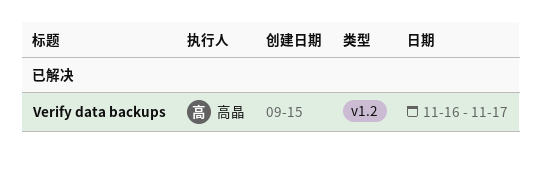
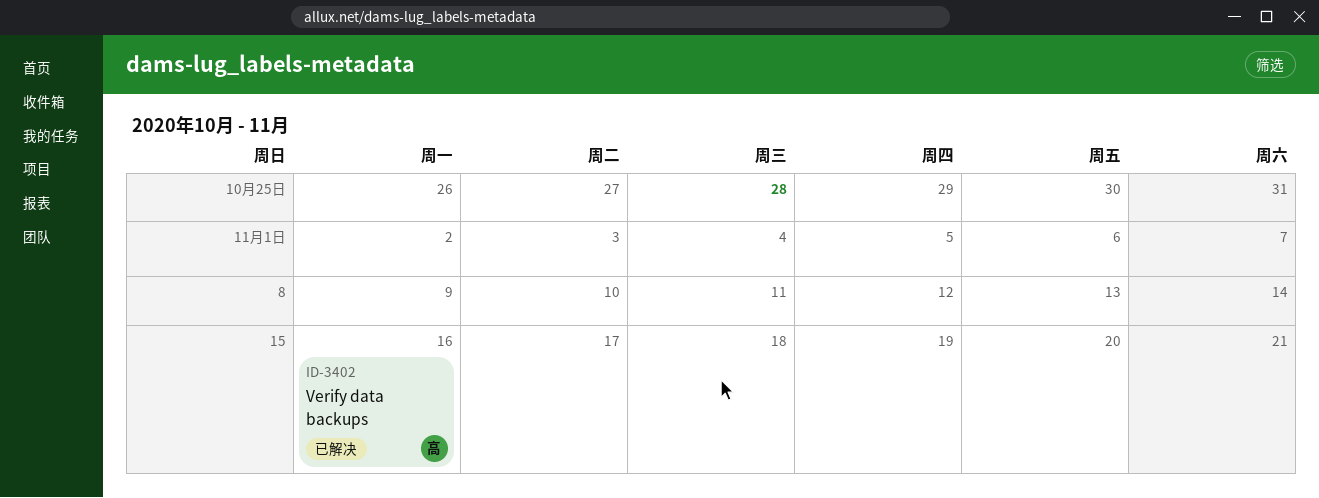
Verify data backups, due: Nov 17 -> Nov 16

